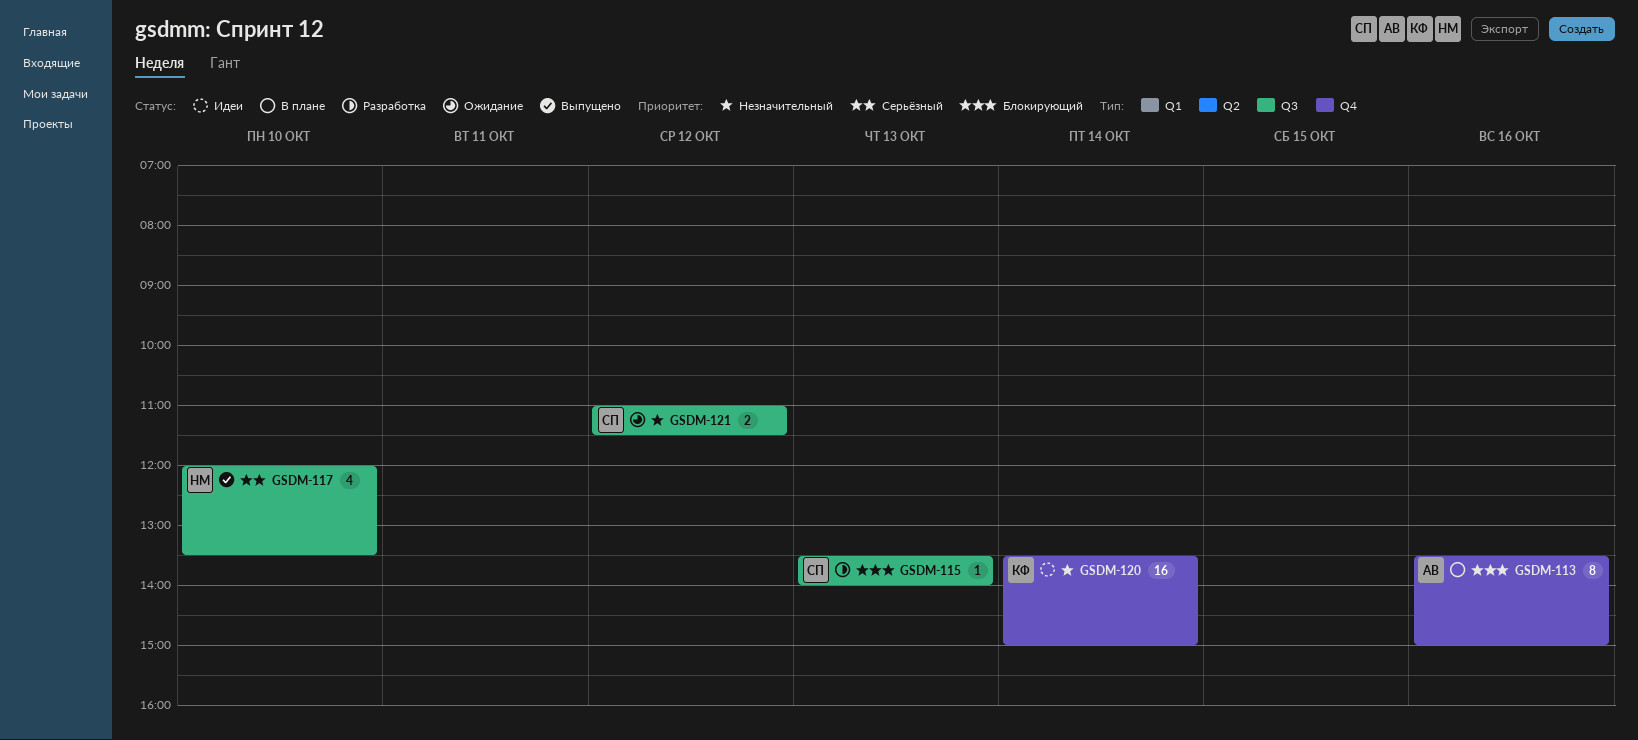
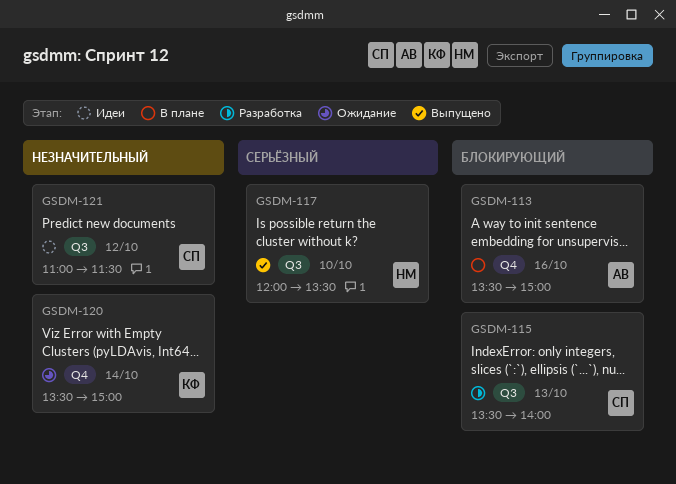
GSDM-120, status: Идеи -> Ожидание
GSDM-121, status: Ожидание -> Идеи

